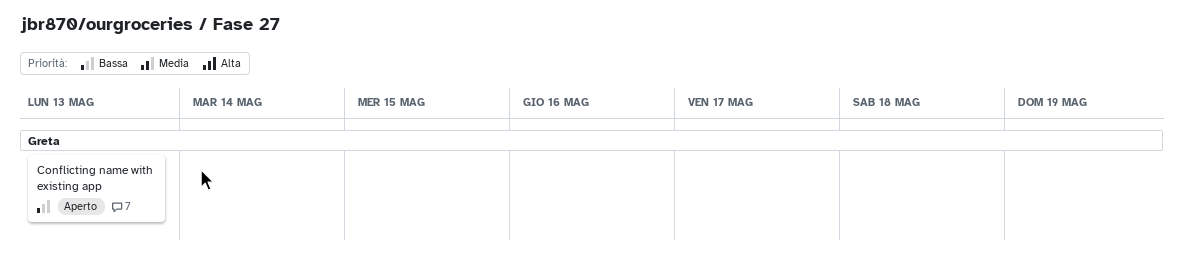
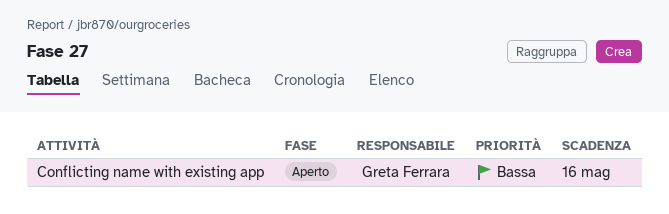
Conflicting name with existing app, due: May 13 -> May 16

